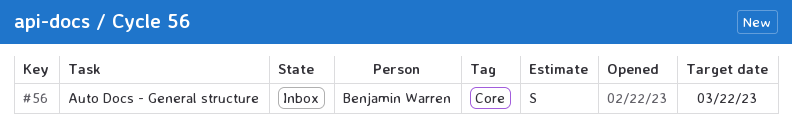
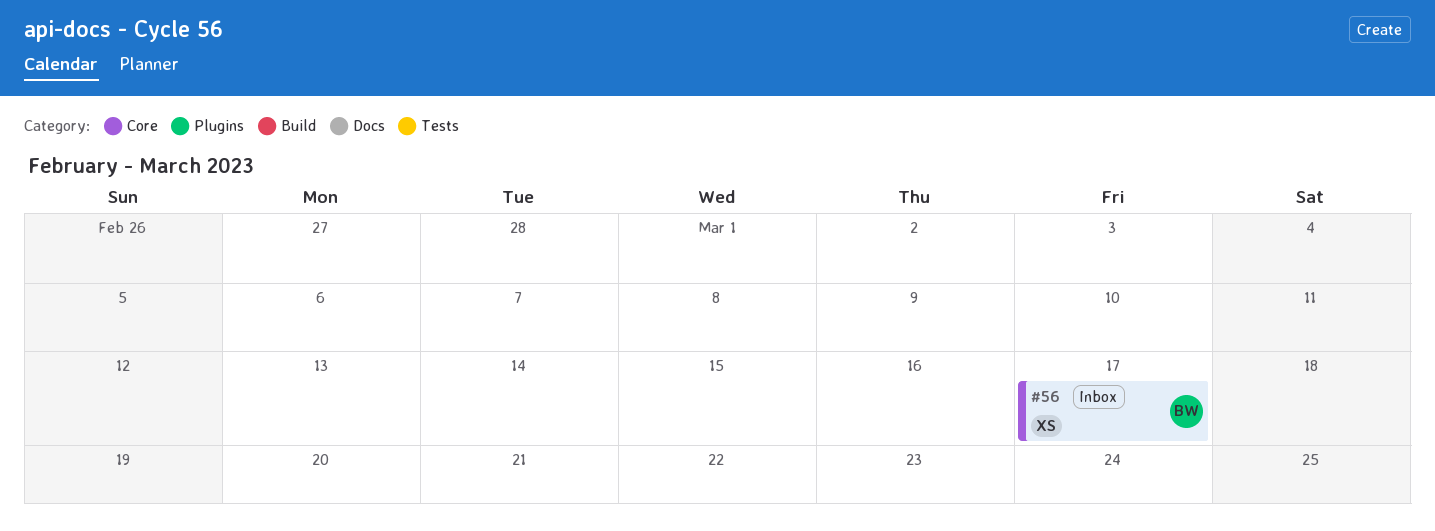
#56, estimate: S -> XS
#56, due: Mar 22 -> Mar 17

